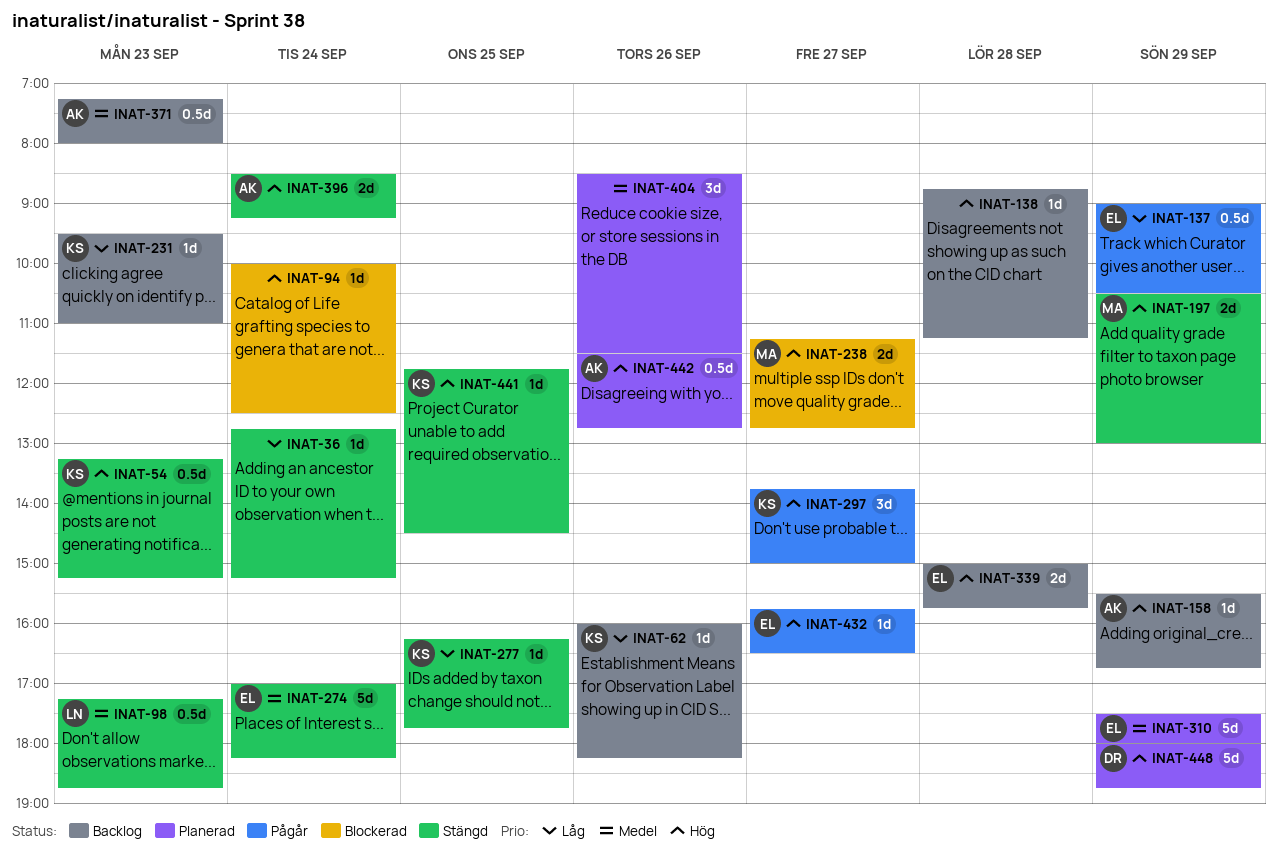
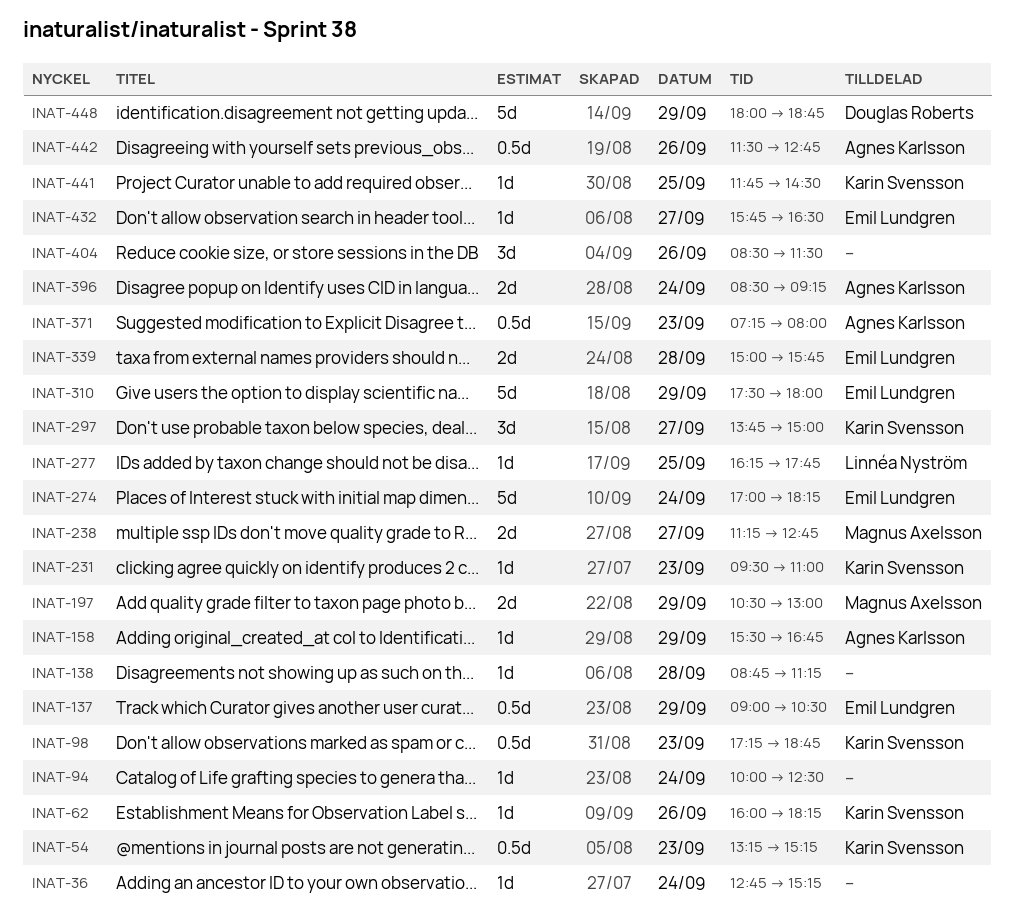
INAT-98, owner: Linnéa Nyström -> Karin Svensson
INAT-277, owner: Karin Svensson -> Linnéa Nyström

